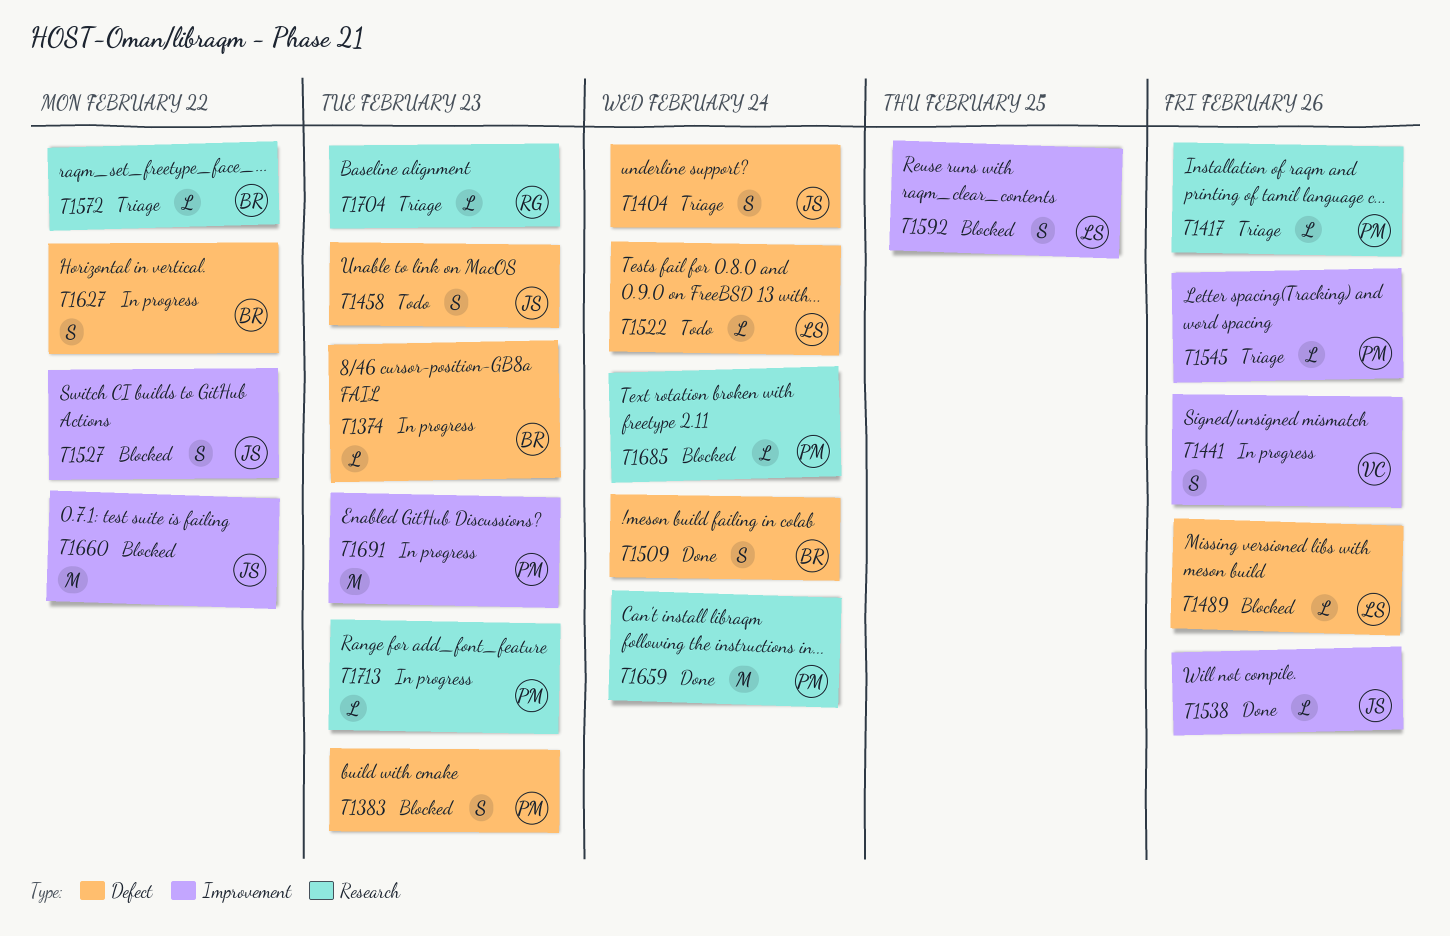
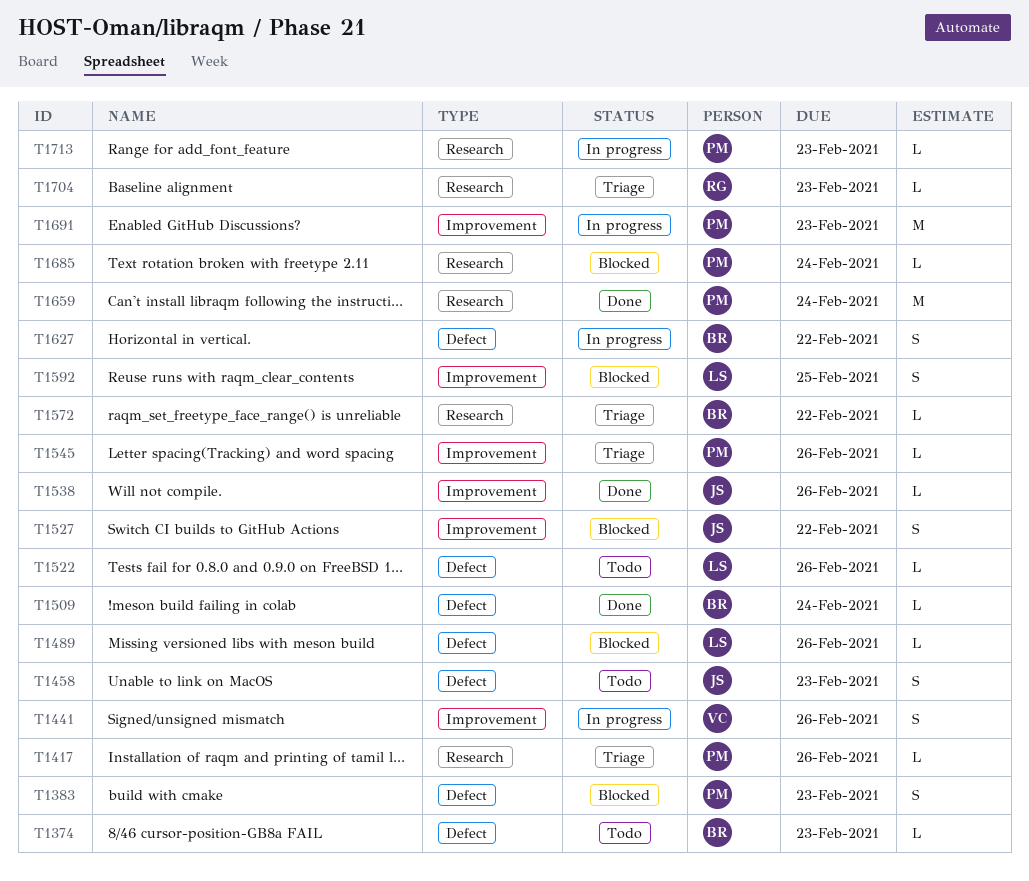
T1374, status: In progress -> Todo
T1404: present -> none
T1509, estimate: S -> L
T1522, due: Feb 24 -> Feb 26
T1660: present -> none

